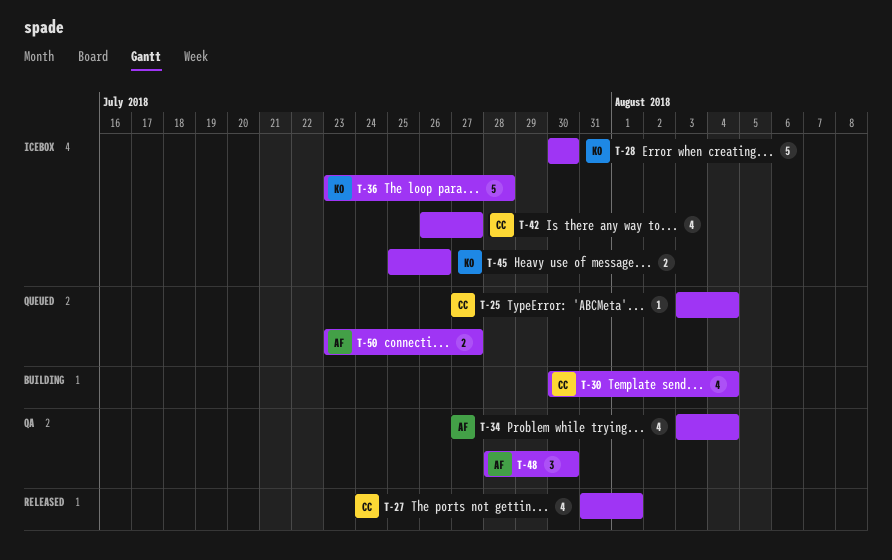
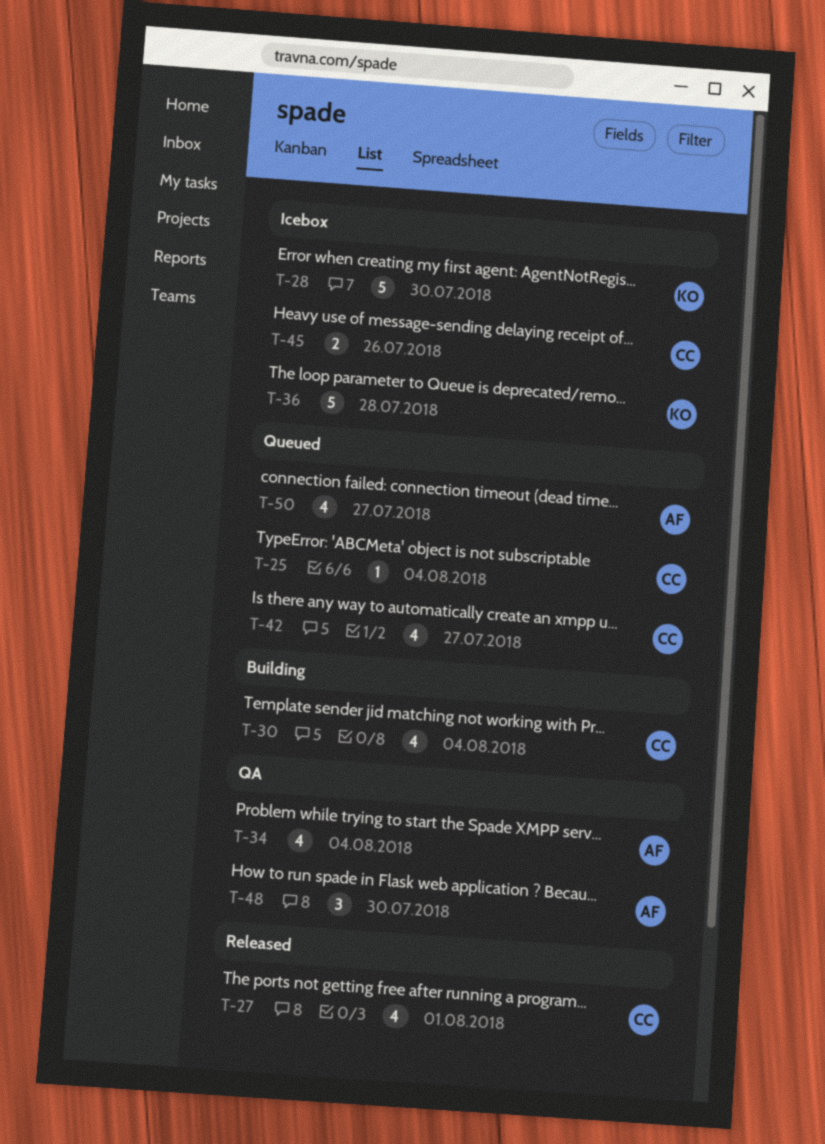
T-42, status: Icebox -> Queued
T-45, owner: KO -> CC
T-50, estimate: 2 -> 4

